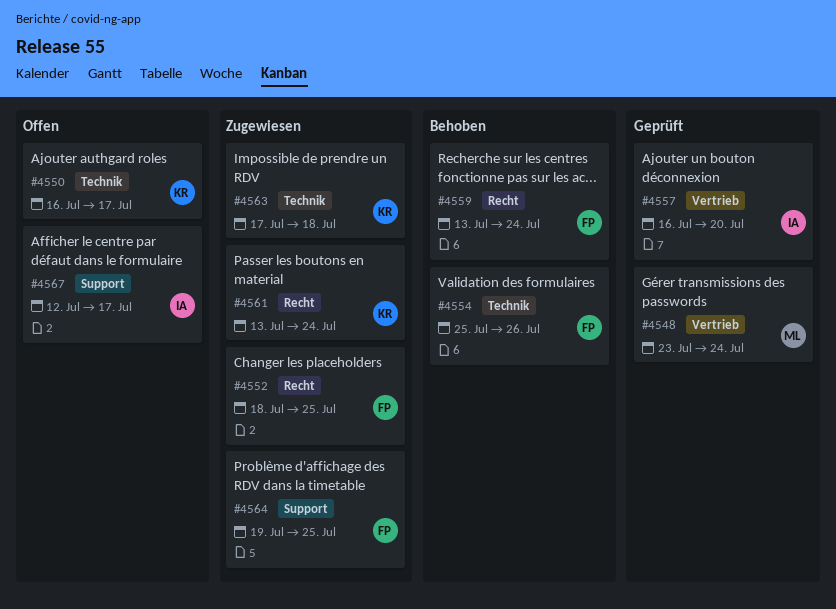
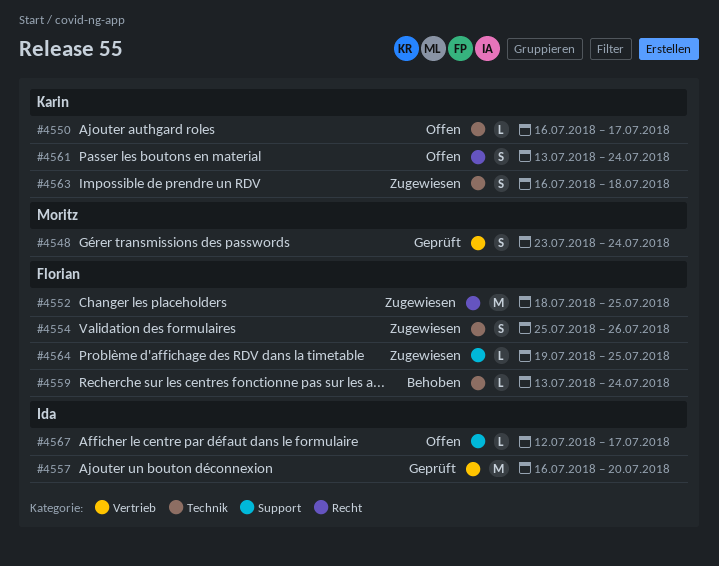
#4554, status: Behoben -> Zugewiesen
#4559, label: Recht -> Technik
#4561, status: Zugewiesen -> Offen
#4563, start: Jul 17 -> Jul 16

